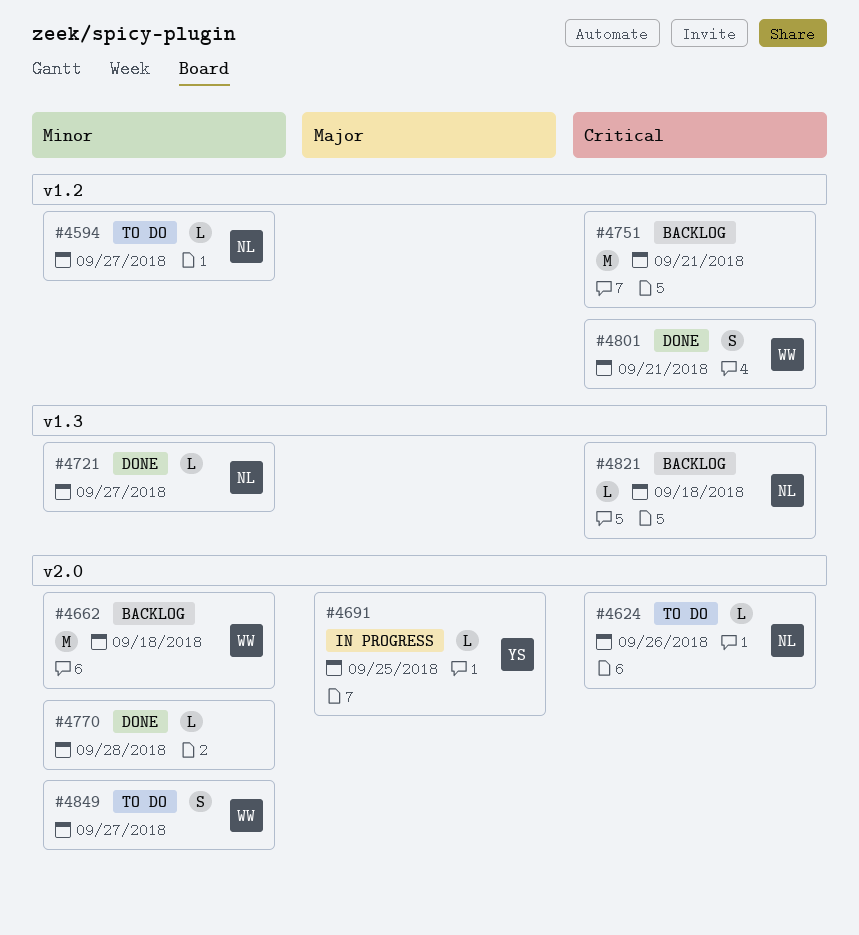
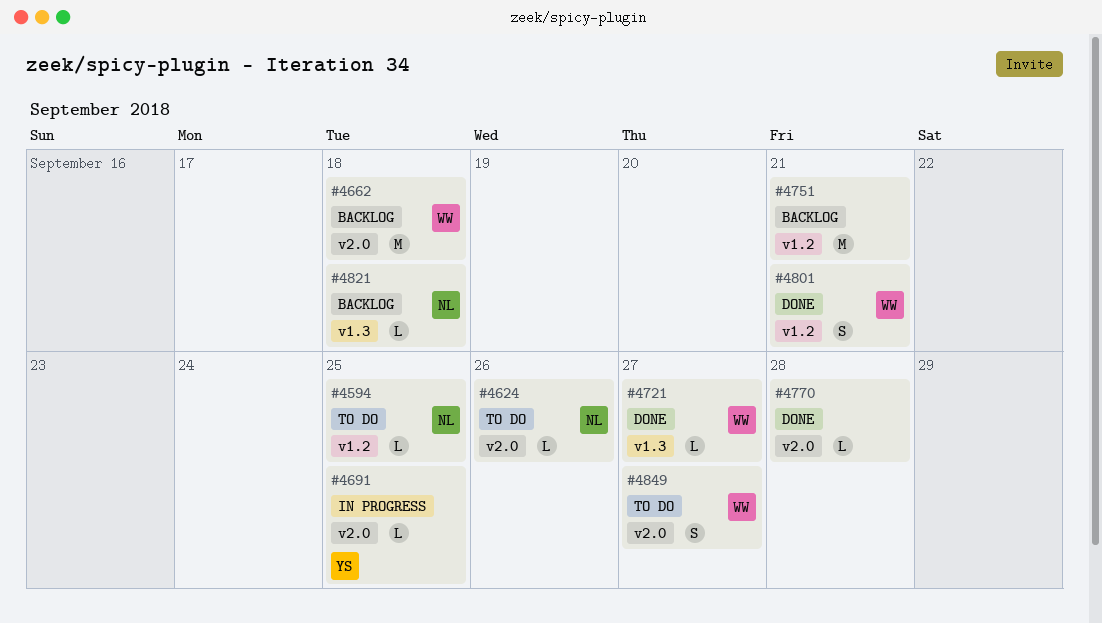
#4594, due: Sep 27 -> Sep 25
#4721, owner: NL -> WW

